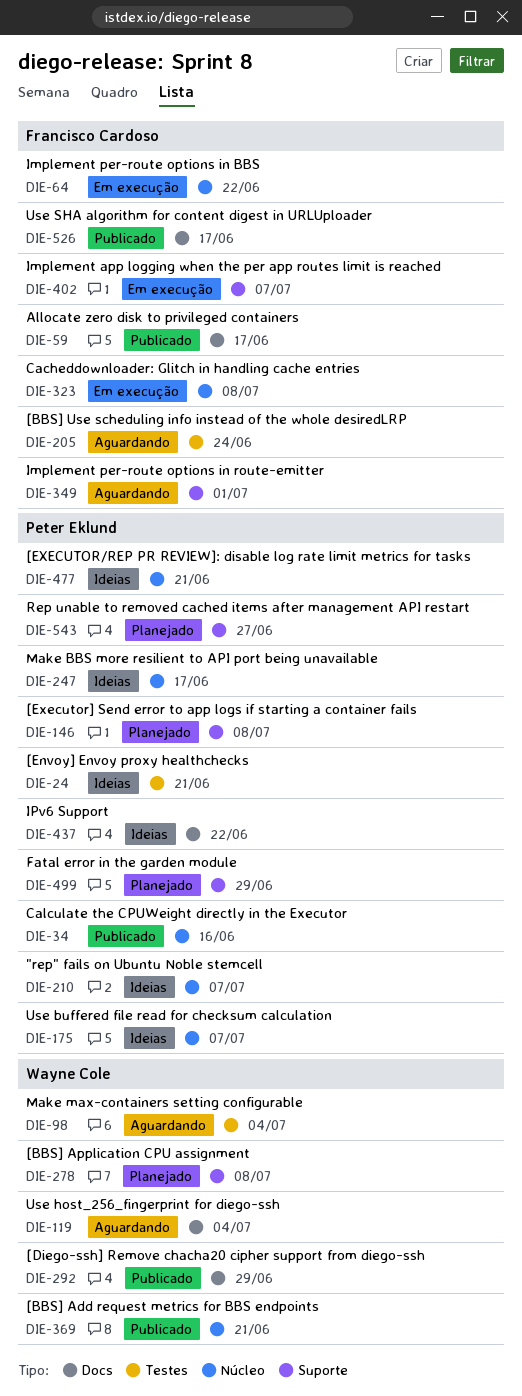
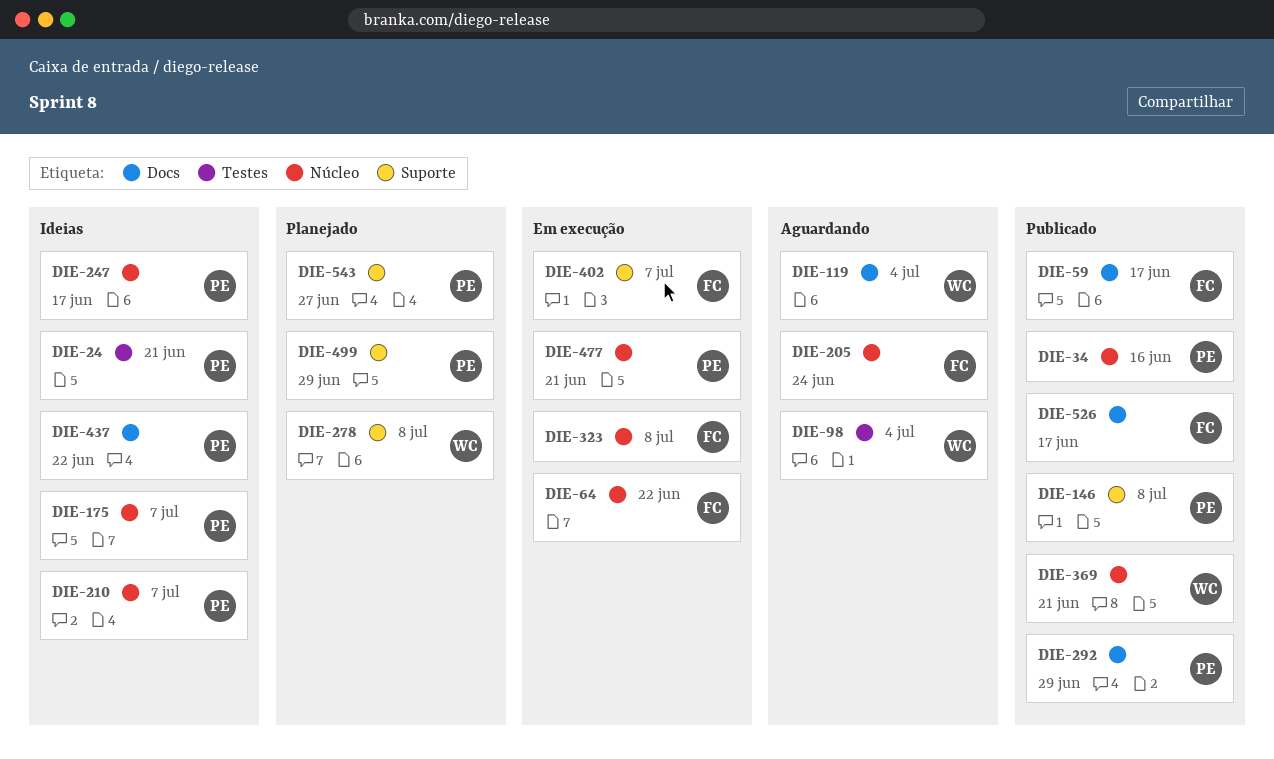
DIE-146, status: Planejado -> Publicado
DIE-205, label: Testes -> Núcleo
DIE-292, owner: Wayne Cole -> Peter Eklund
DIE-349: present -> none
DIE-477, status: Ideias -> Em execução

